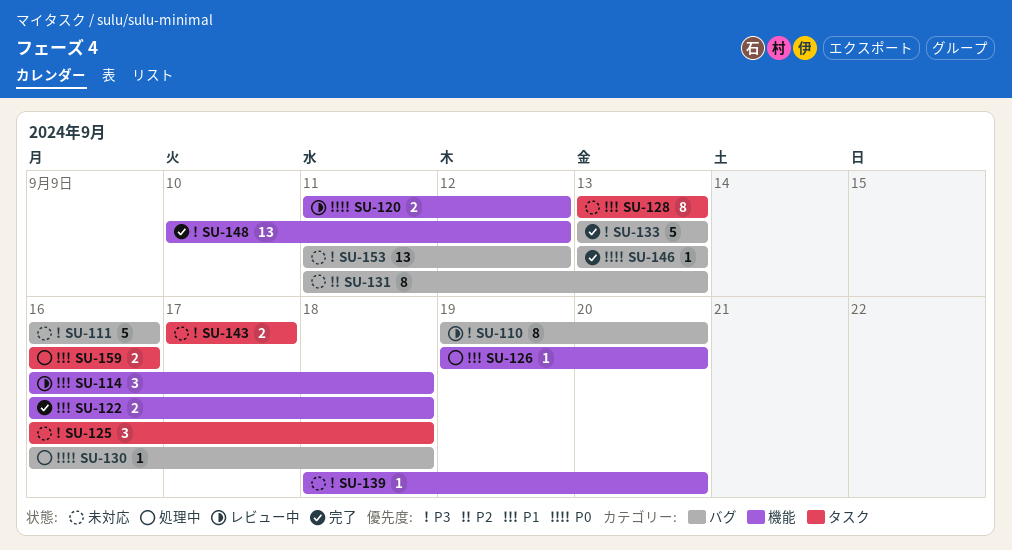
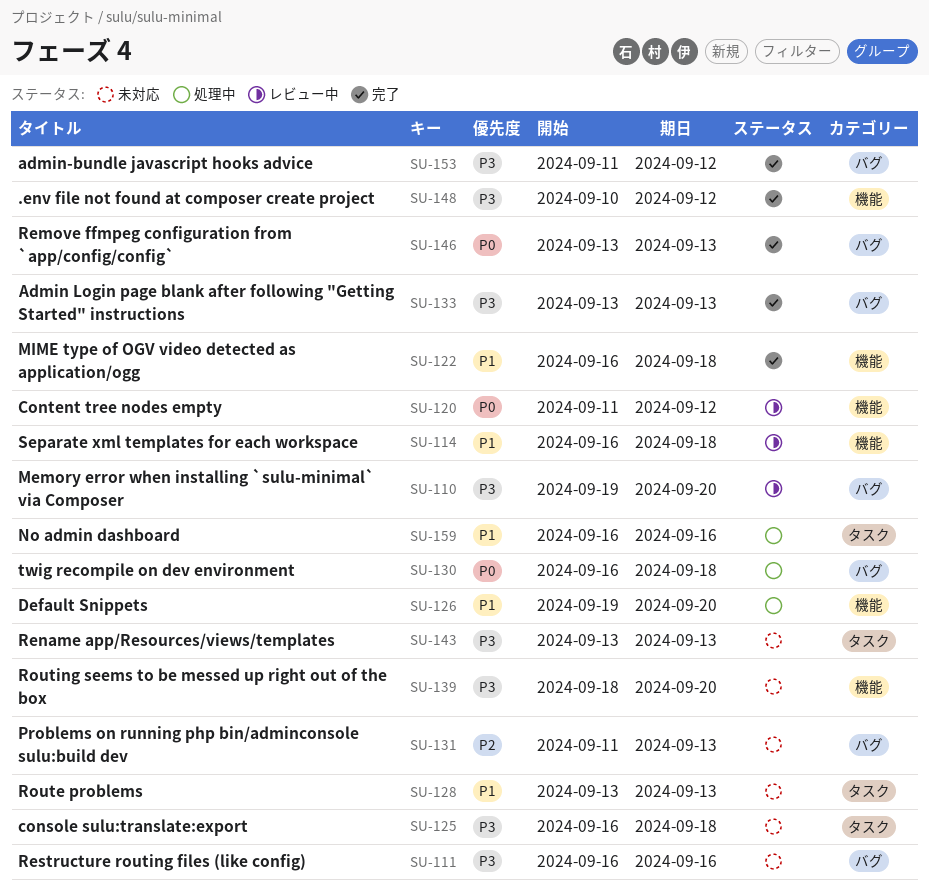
SU-143, start: Sep 17 -> Sep 13
SU-143, due: Sep 17 -> Sep 13
SU-153, status: 未対応 -> 完了

